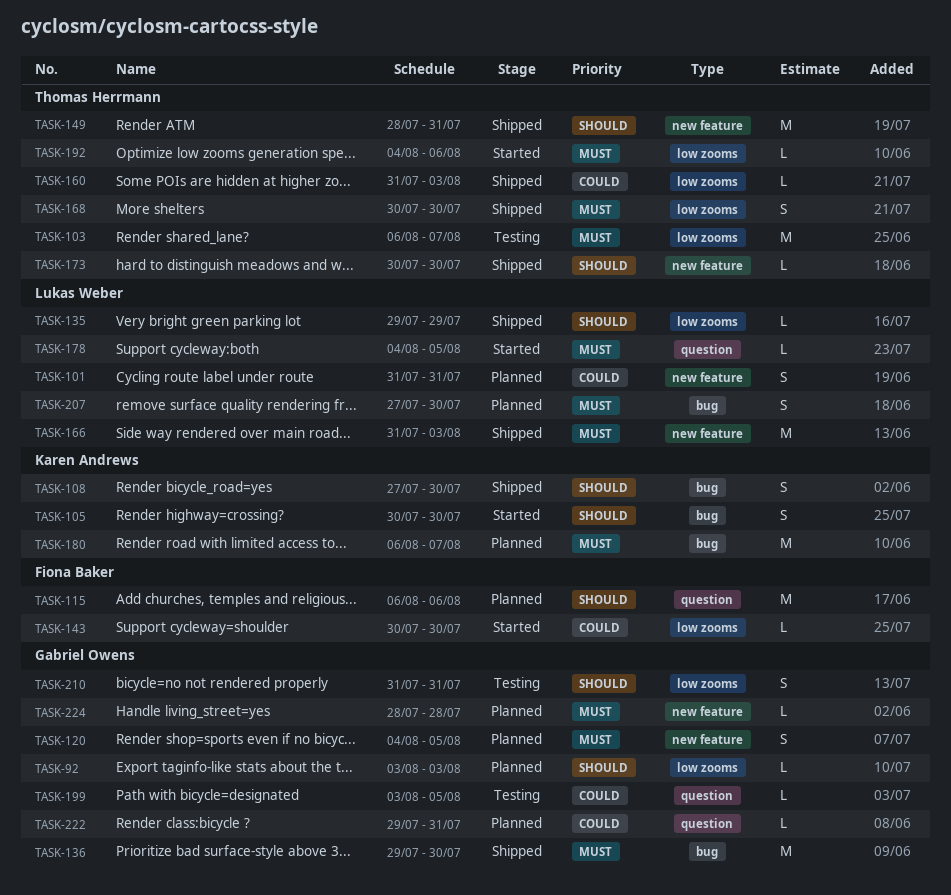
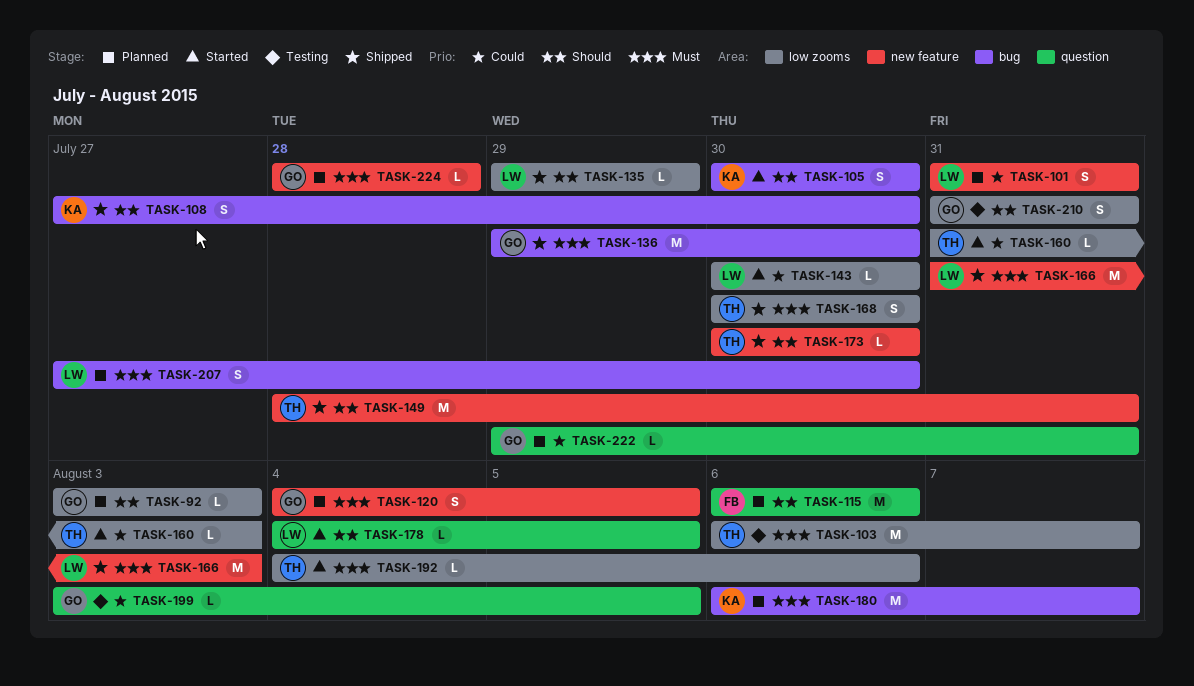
TASK-143, owner: Fiona Baker -> Lukas Weber
TASK-160, status: Shipped -> Started
TASK-178, priority: Must -> Should

